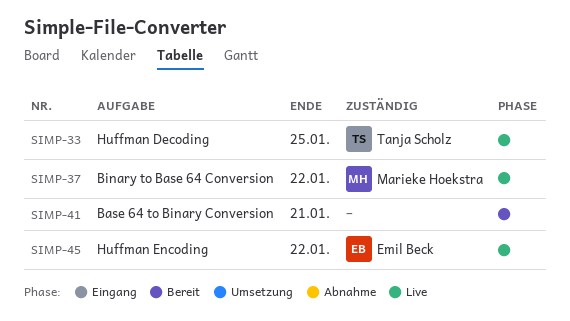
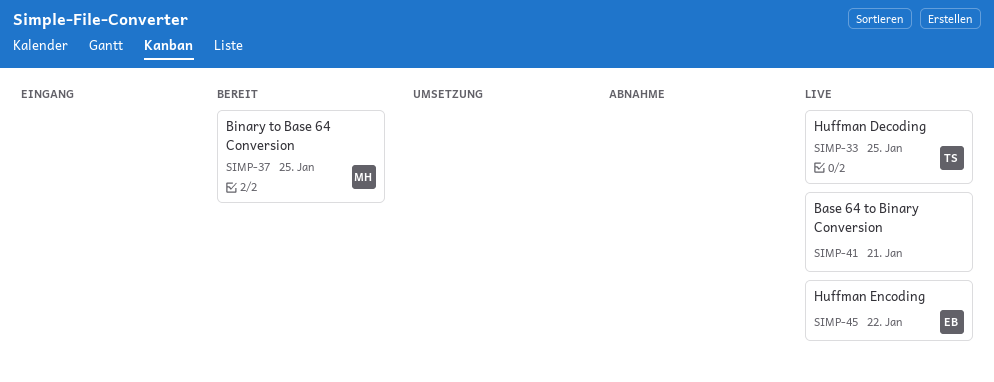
SIMP-37, status: Live -> Bereit
SIMP-37, due: Jan 22 -> Jan 25
SIMP-41, status: Bereit -> Live

